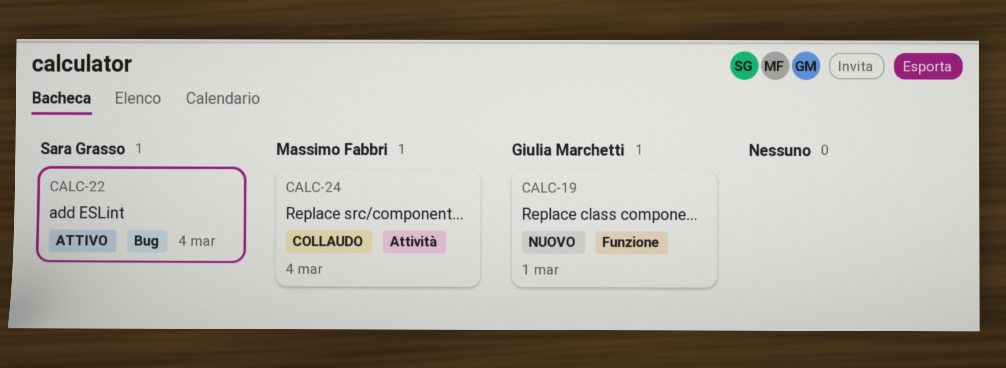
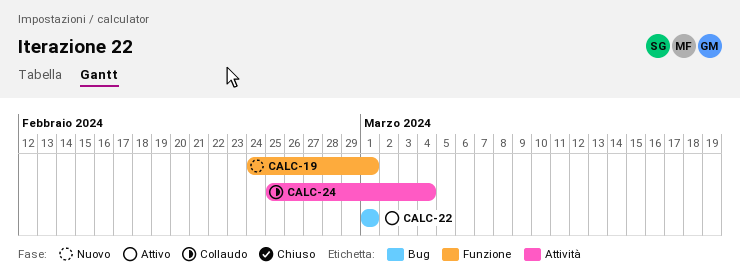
CALC-22, due: Mar 4 -> Mar 1

